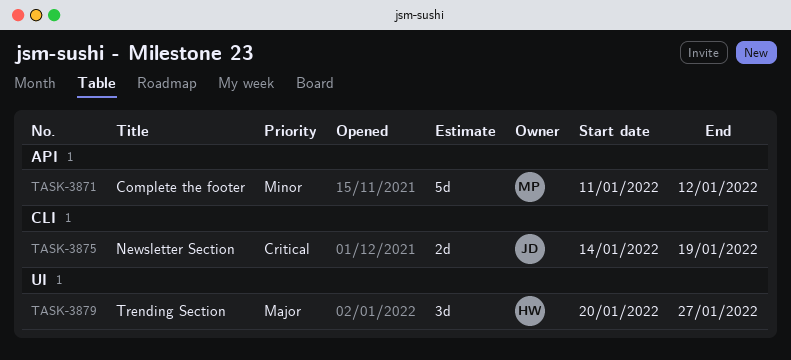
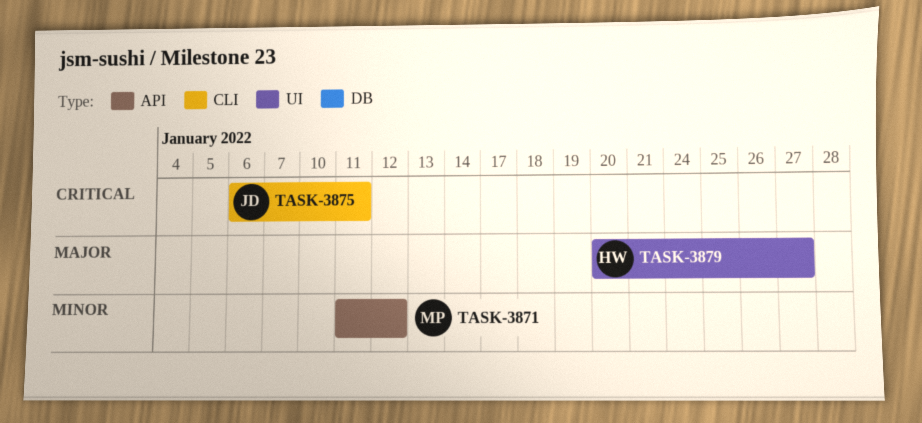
TASK-3875, start: Jan 14 -> Jan 6
TASK-3875, due: Jan 19 -> Jan 11

